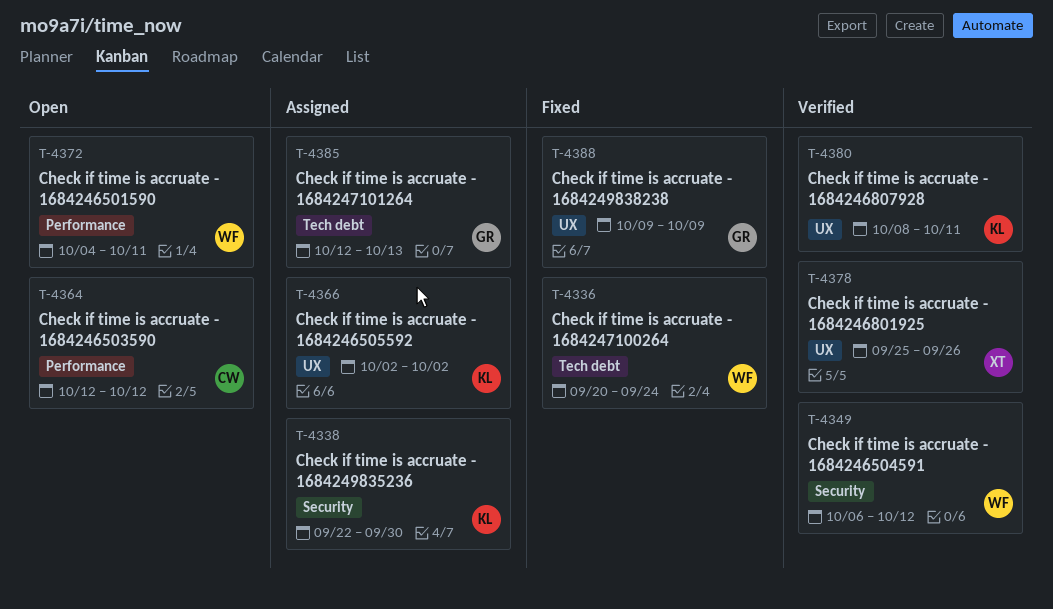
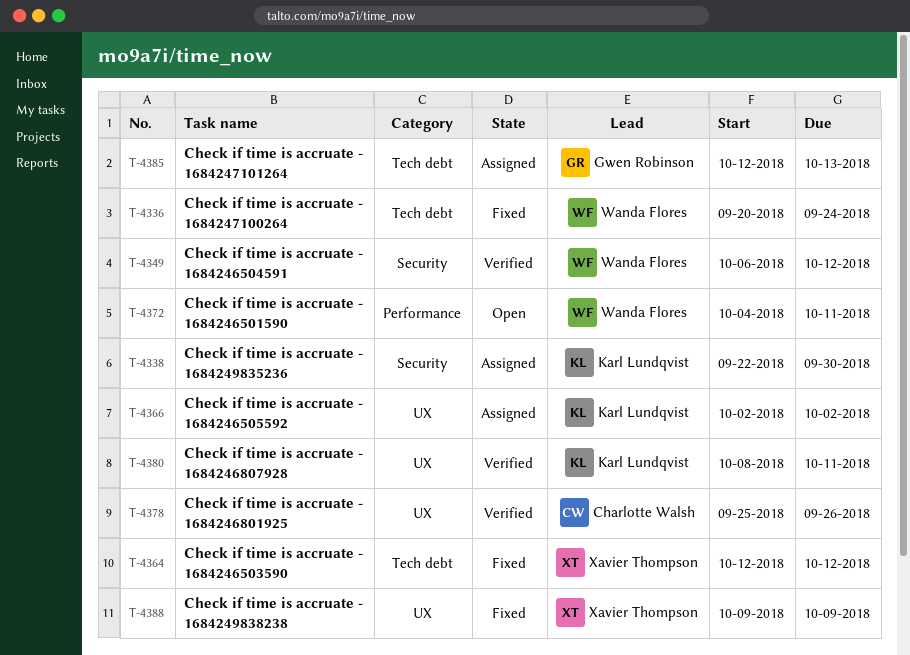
T-4364, status: Open -> Fixed
T-4364, owner: Charlotte Walsh -> Xavier Thompson
T-4364, label: Performance -> Tech debt
T-4378, owner: Xavier Thompson -> Charlotte Walsh
T-4388, owner: Gwen Robinson -> Xavier Thompson

